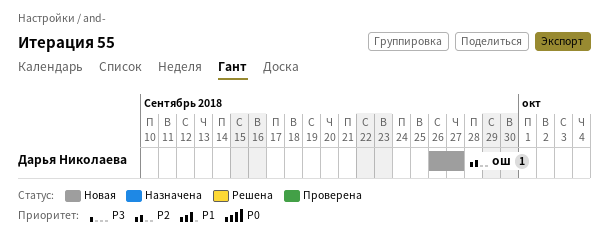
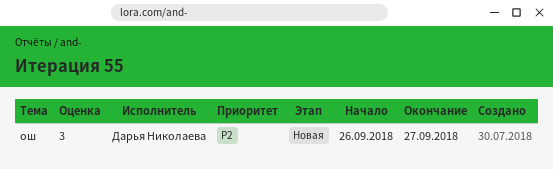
ош, estimate: 1 -> 3

